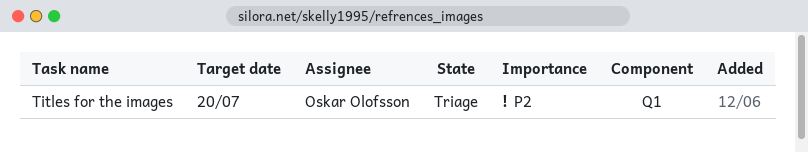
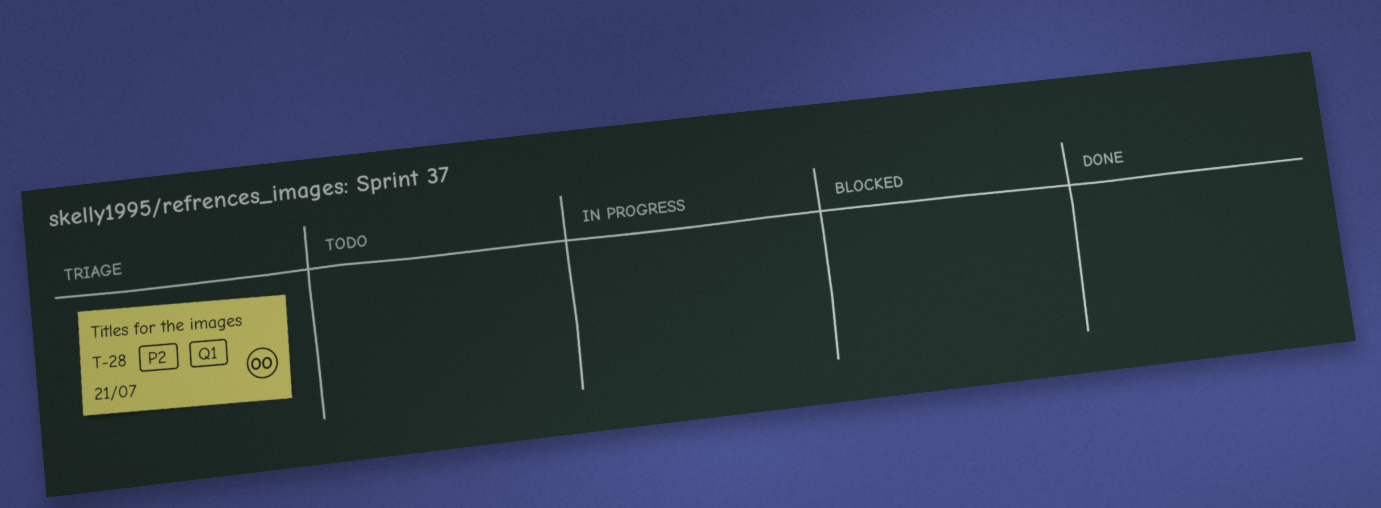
Titles for the images, due: Jul 20 -> Jul 21

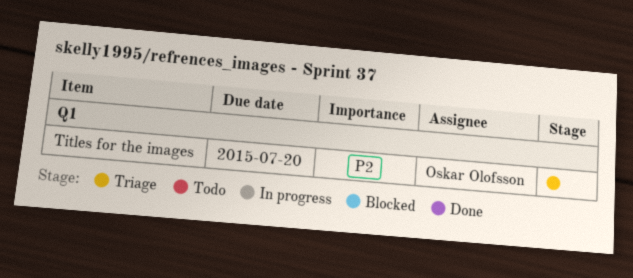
Titles for the images, due: Jul 21 -> Jul 20

